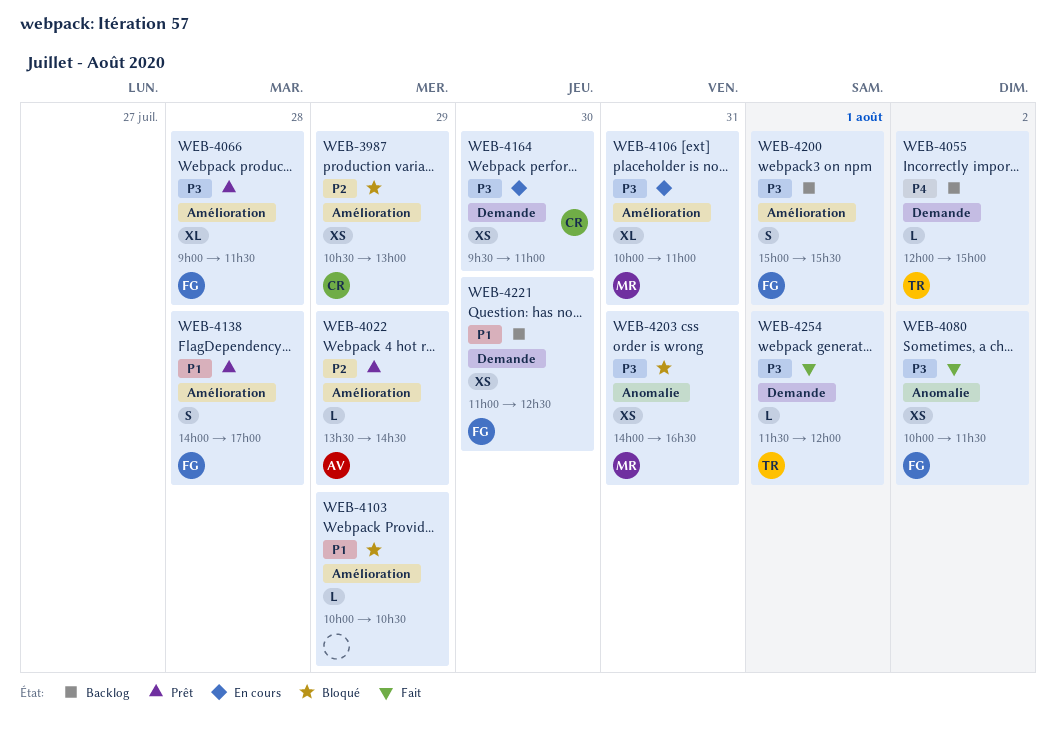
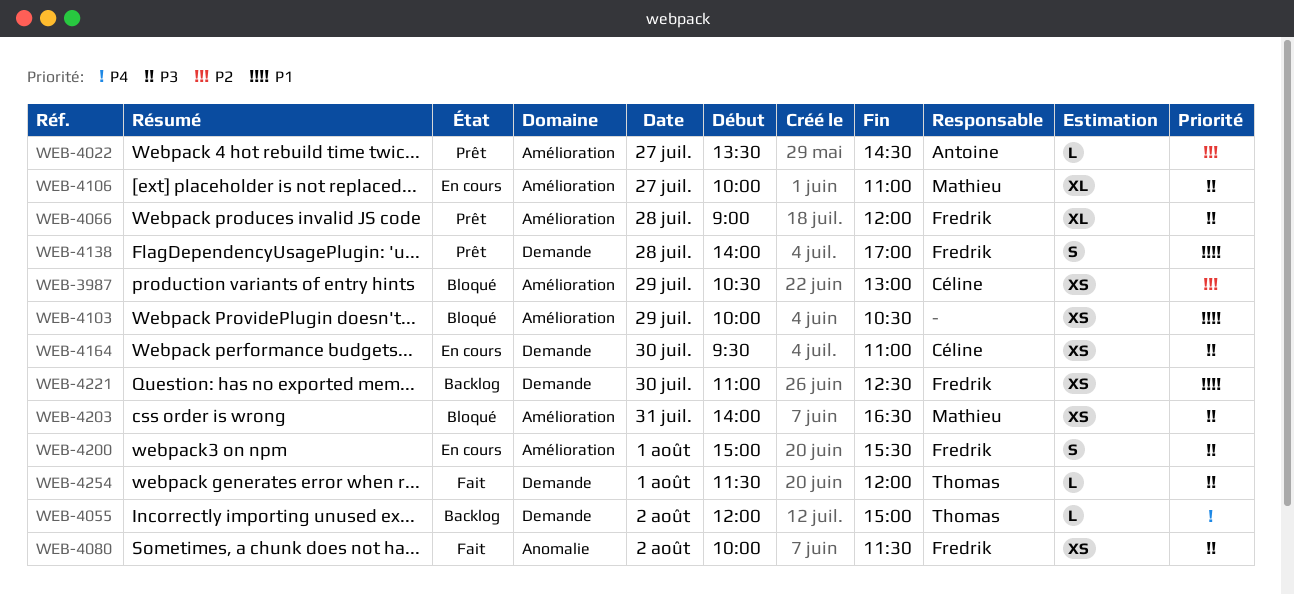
WEB-4022, day: Jul 29 -> Jul 27
WEB-4066, ends: 11:30 -> 12:00
WEB-4103, estimate: L -> XS
WEB-4106, day: Jul 31 -> Jul 27
WEB-4138, label: Amélioration -> Demande
WEB-4200, status: Backlog -> En cours
WEB-4203, label: Anomalie -> Amélioration

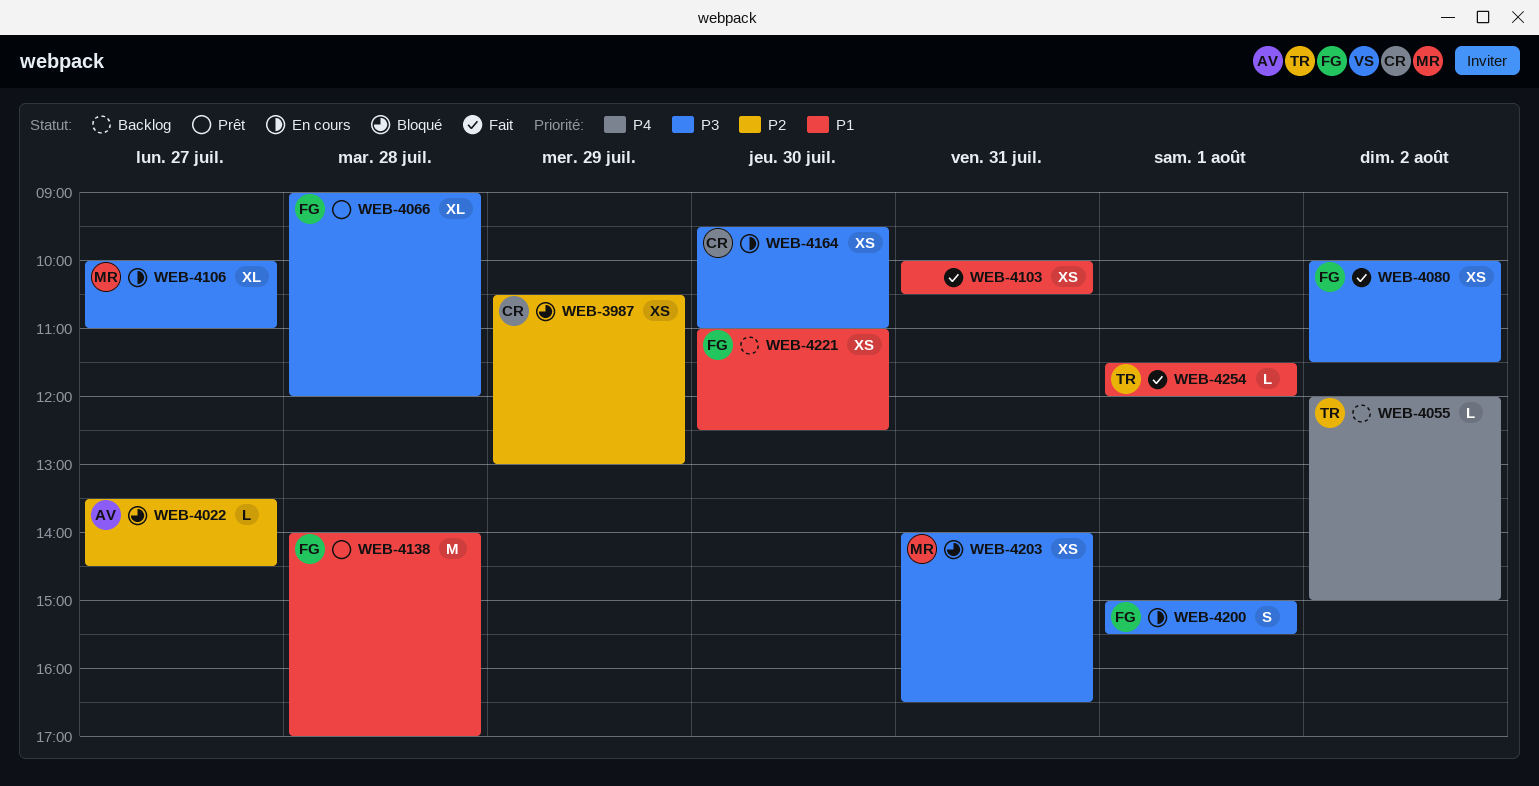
WEB-4022, status: Prêt -> Bloqué
WEB-4103, status: Bloqué -> Fait
WEB-4103, day: Jul 29 -> Jul 31
WEB-4138, estimate: S -> M
WEB-4254, priority: P3 -> P1

